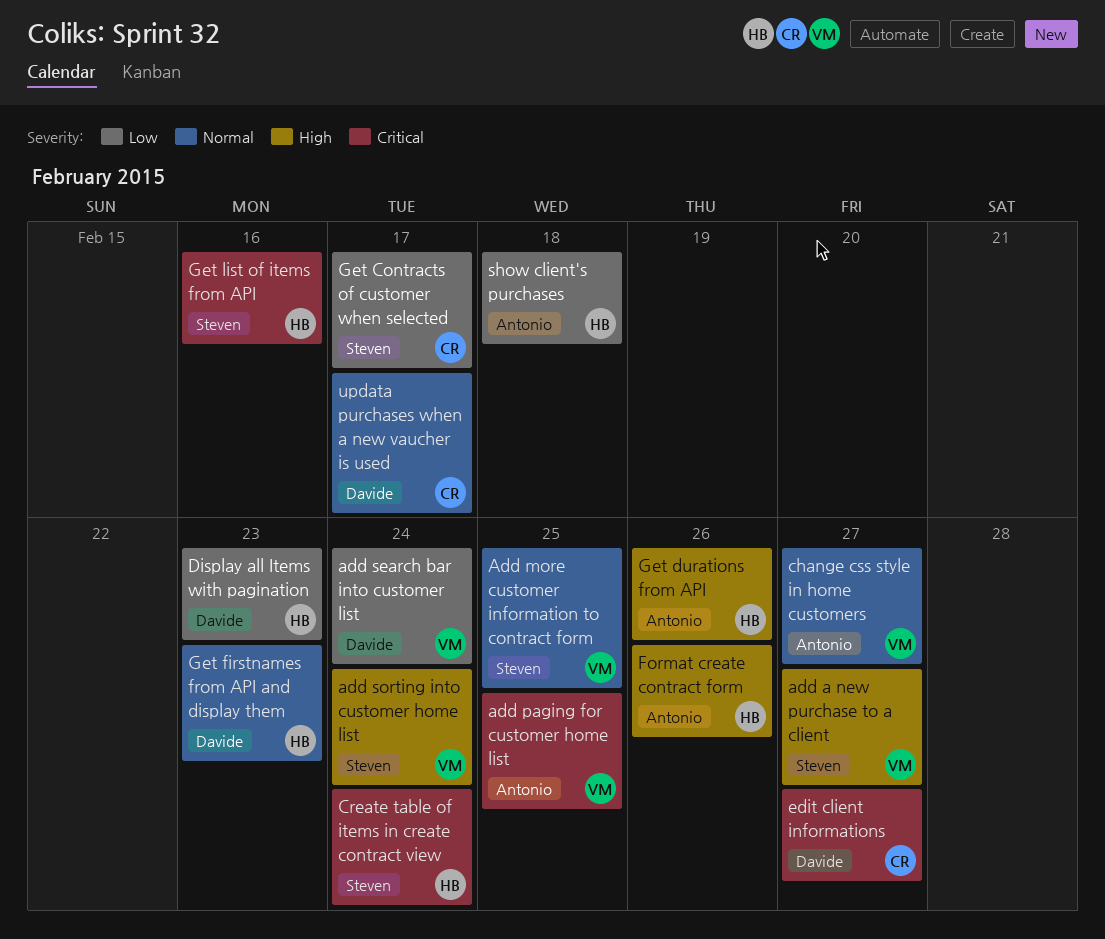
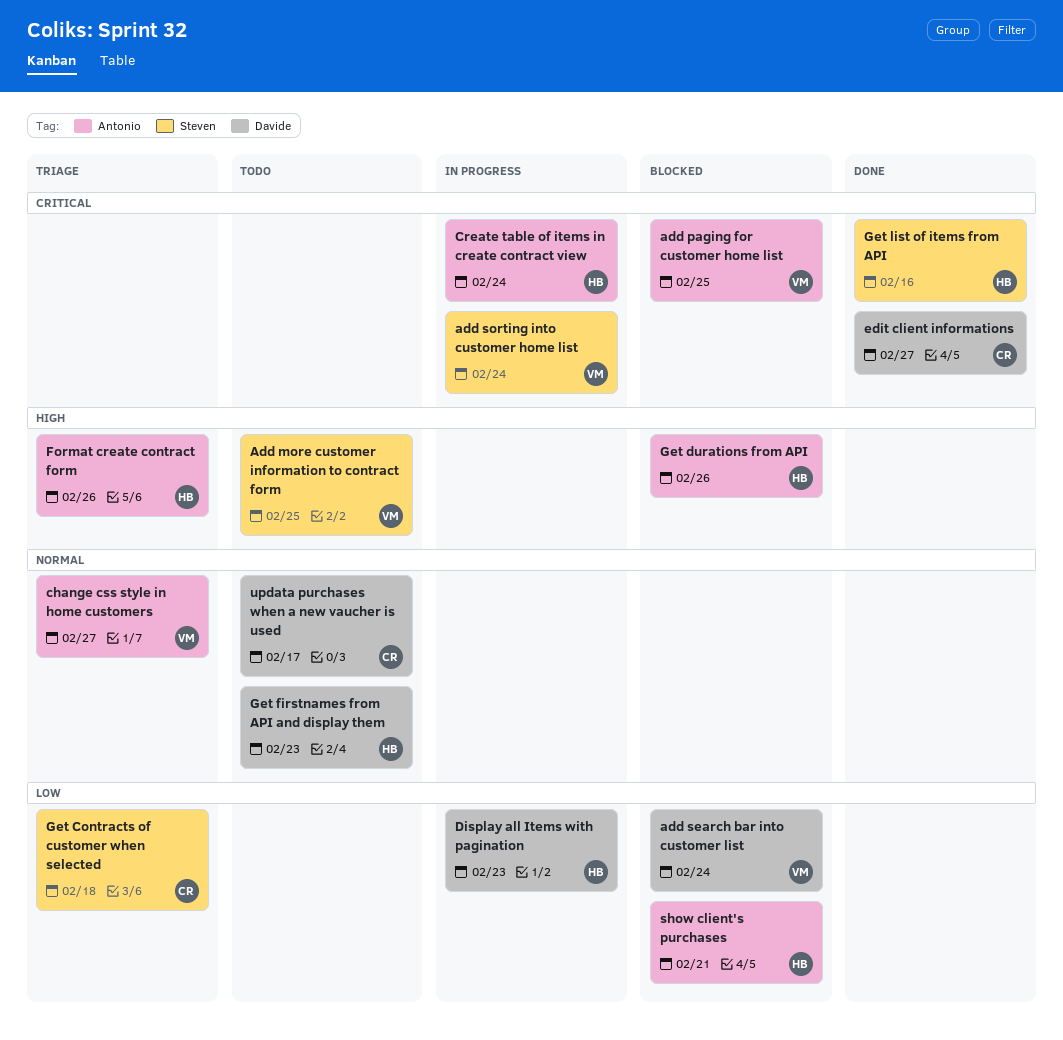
add a new purchase to a client: present -> none
Add more customer information to contract form, priority: Normal -> High
add sorting into customer home list, priority: High -> Critical
Create table of items in create contract view, label: Steven -> Antonio
Get Contracts of customer when selected, due: Feb 17 -> Feb 18
show client's purchases, due: Feb 18 -> Feb 21

